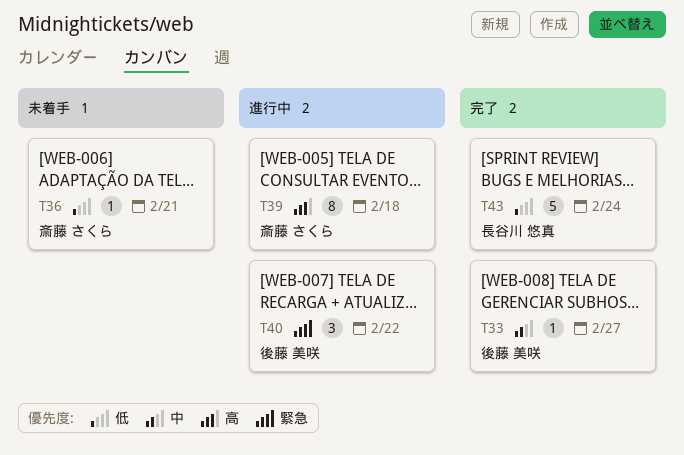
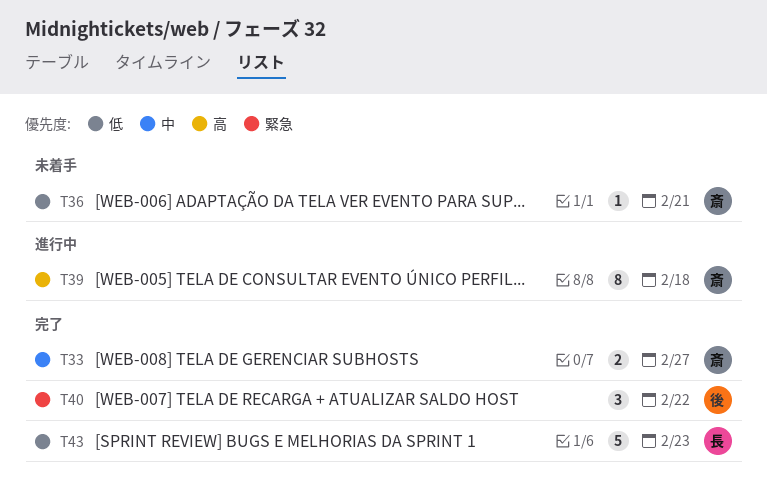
T33, owner: 後藤 美咲 -> 斎藤 さくら
T33, estimate: 1 -> 2
T40, status: 進行中 -> 完了
T43, due: Feb 24 -> Feb 23

